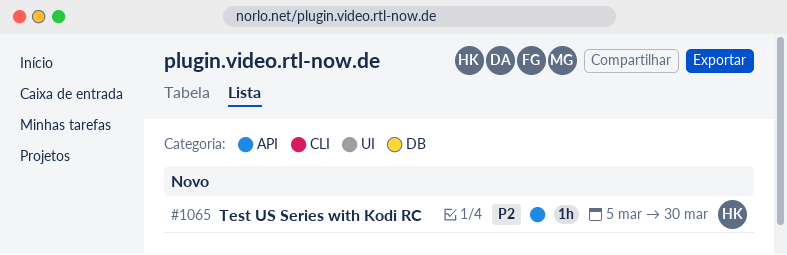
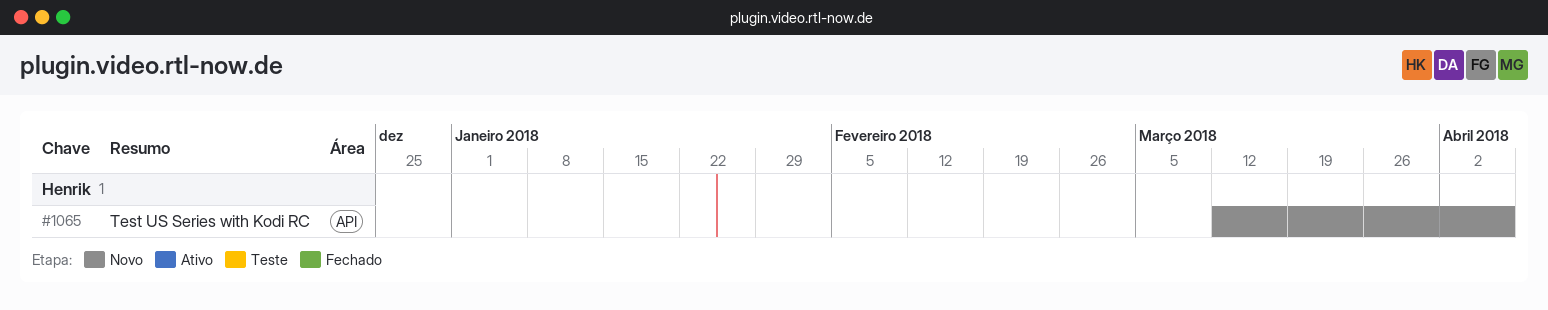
#1065, start: Mar 5 -> Mar 12
#1065, due: Mar 30 -> Apr 6

